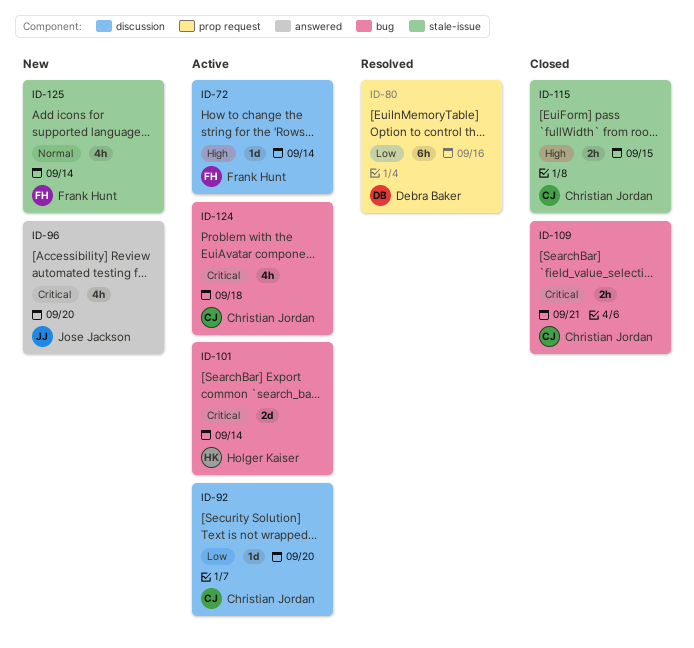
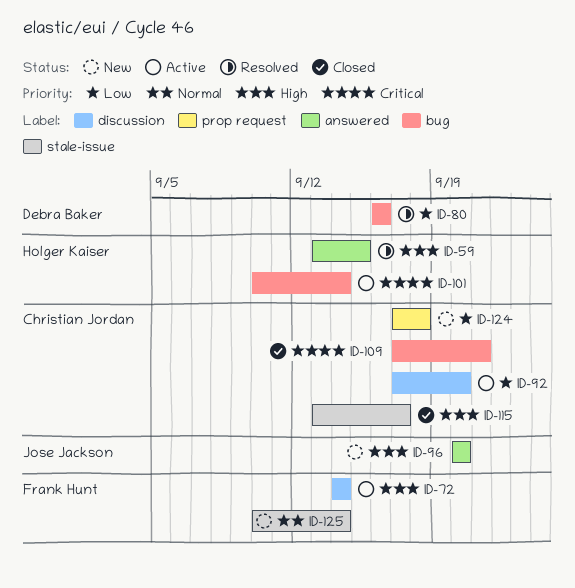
ID-59: none -> present
ID-80, label: prop request -> bug
ID-96, priority: Critical -> High
ID-115, due: Sep 15 -> Sep 17
ID-124, status: Active -> New
ID-124, priority: Critical -> Low
ID-124, label: bug -> prop request

